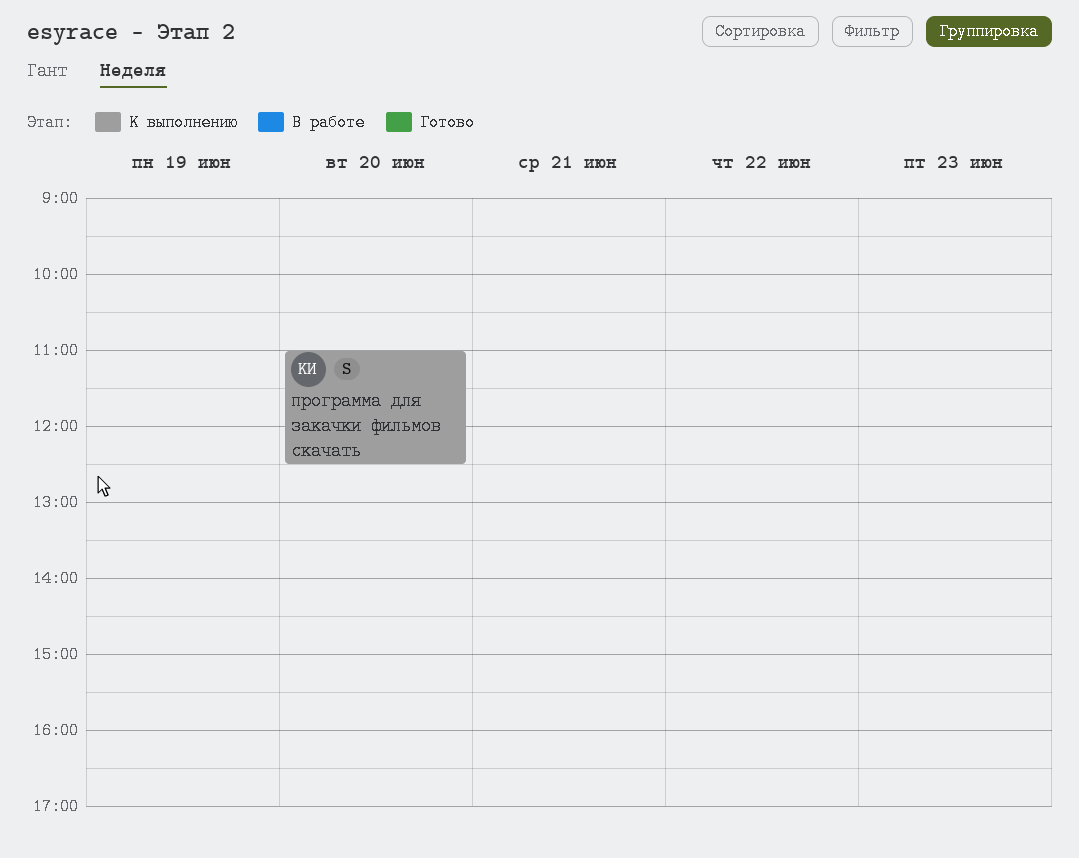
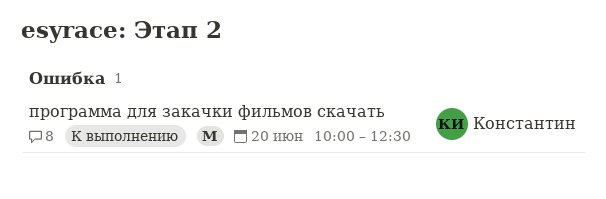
программа для закачки фильмов скачать, estimate: S -> M
программа для закачки фильмов скачать, begins: 11:00 -> 10:00

